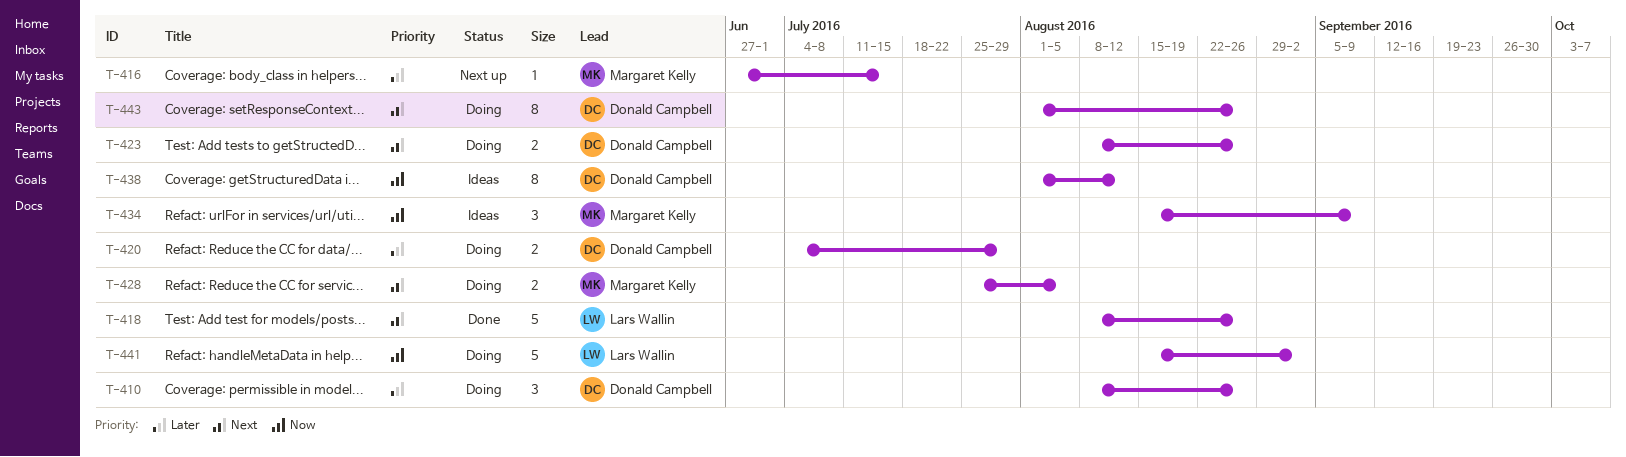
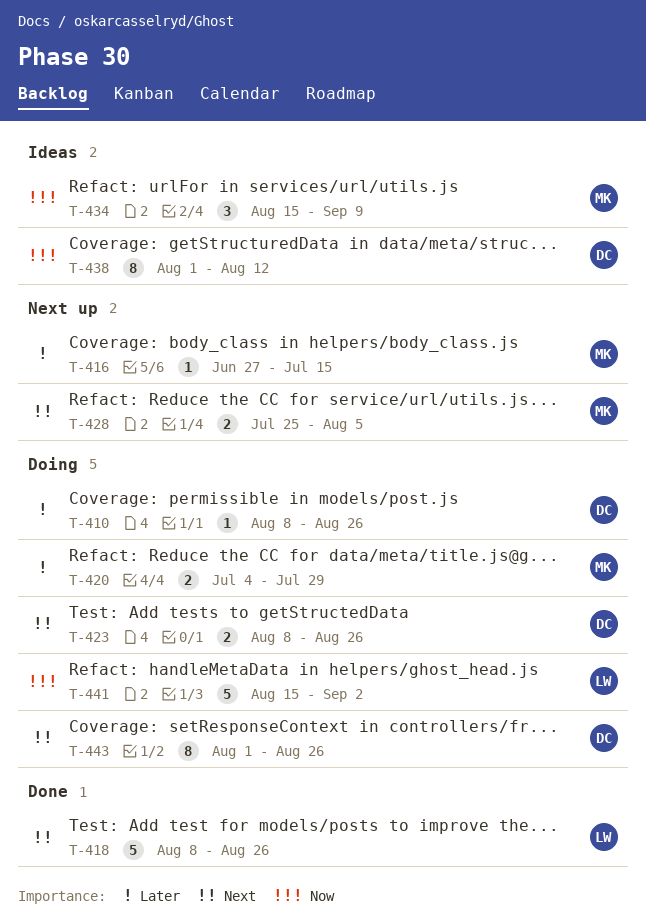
T-410, estimate: 3 -> 1
T-420, owner: Donald Campbell -> Margaret Kelly
T-428, status: Doing -> Next up

